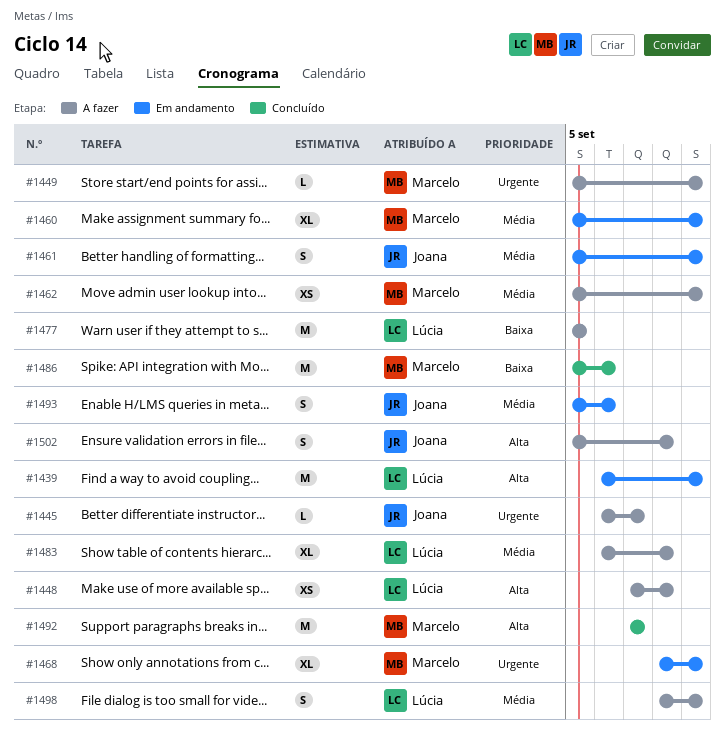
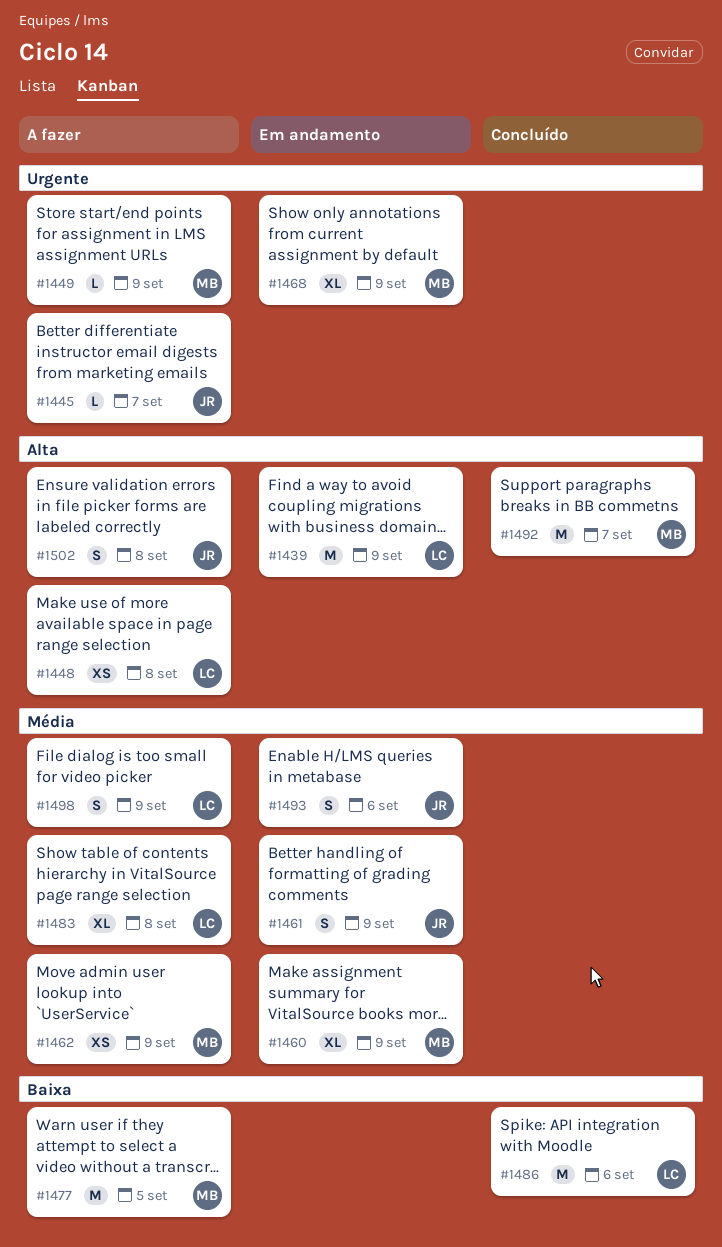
#1477, owner: Lúcia -> Marcelo
#1486, owner: Marcelo -> Lúcia

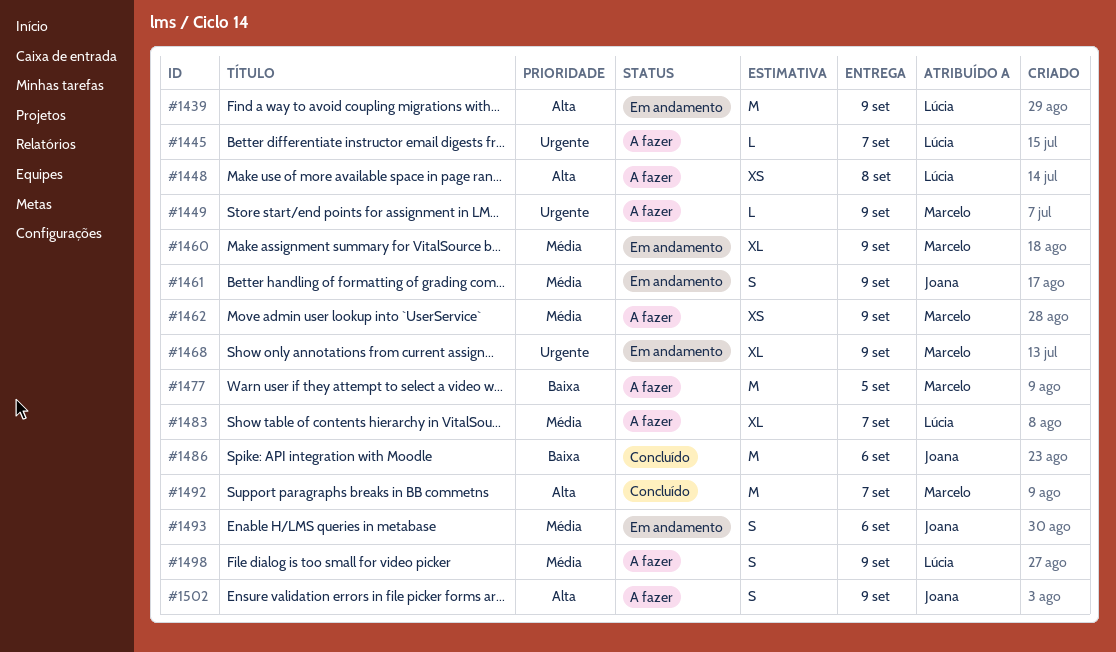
#1445, owner: Joana -> Lúcia
#1483, due: Sep 8 -> Sep 7
#1486, owner: Lúcia -> Joana
#1502, due: Sep 8 -> Sep 9

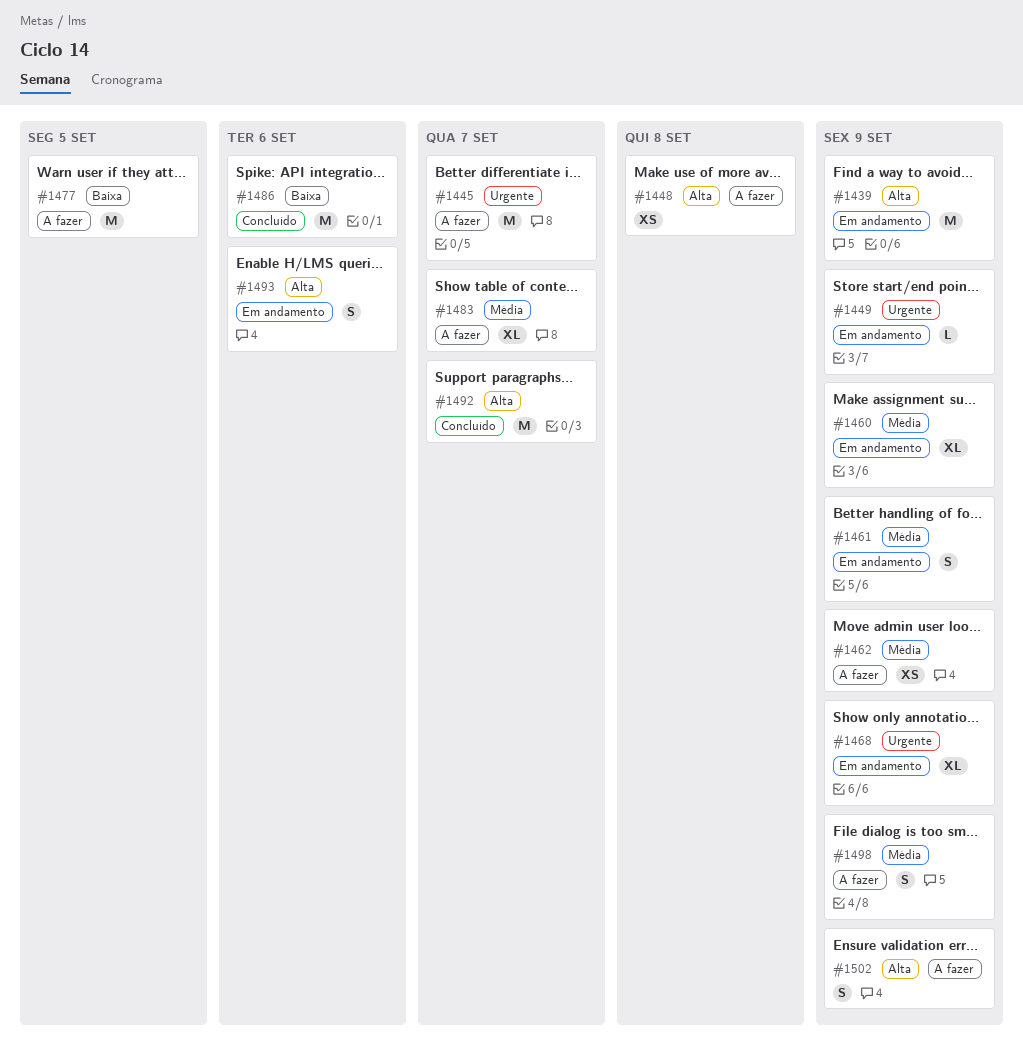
#1445, estimate: L -> M
#1449, status: A fazer -> Em andamento
#1493, priority: Média -> Alta

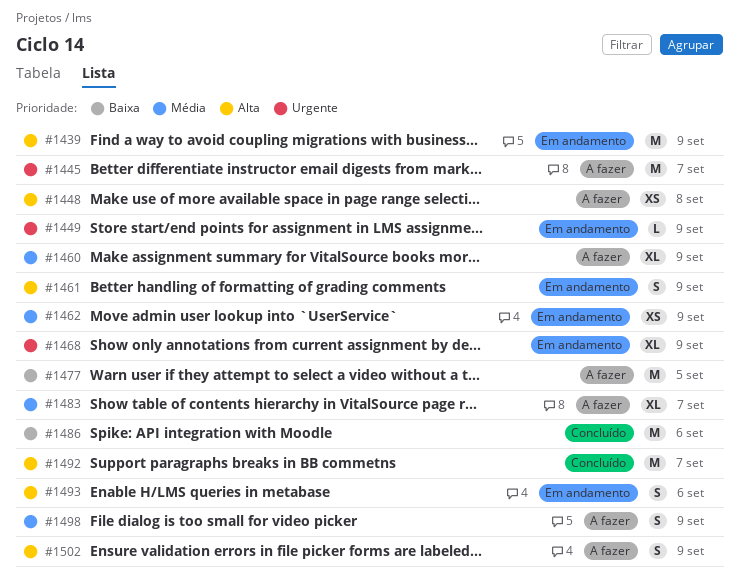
#1460, status: Em andamento -> A fazer
#1461, priority: Média -> Alta
#1462, status: A fazer -> Em andamento

